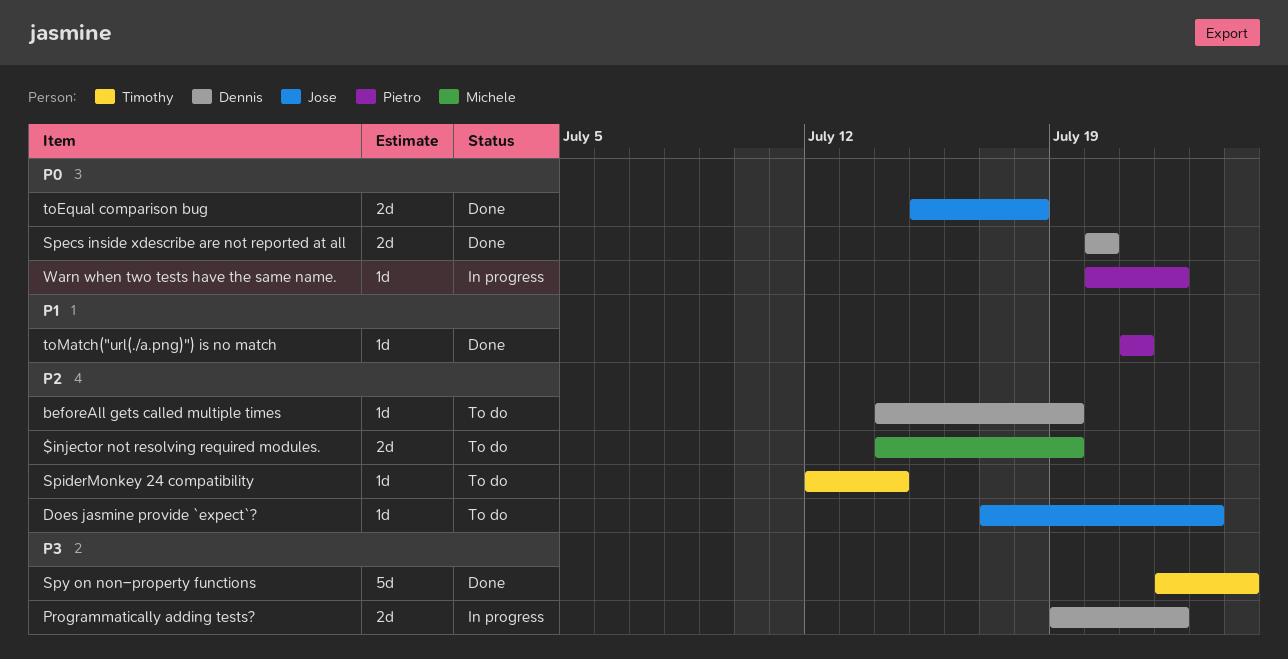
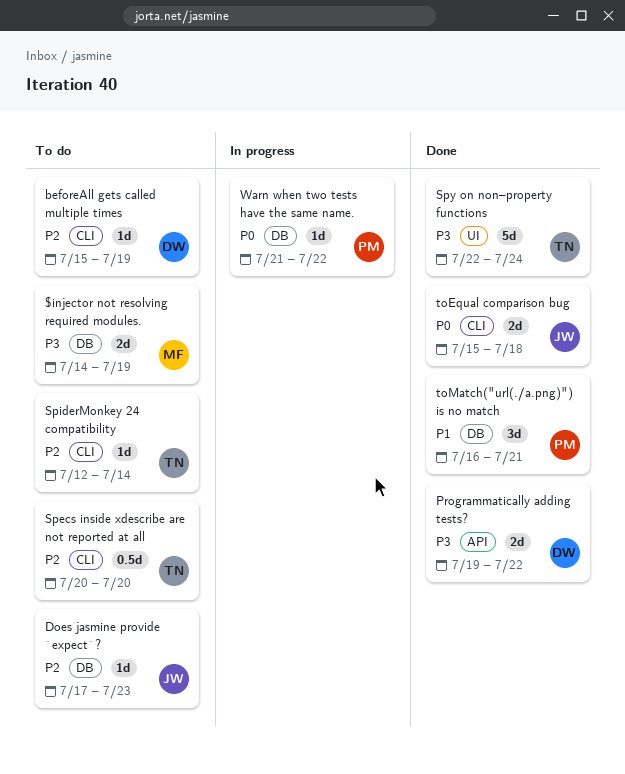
$injector not resolving required modules., priority: P2 -> P3
beforeAll gets called multiple times, start: Jul 14 -> Jul 15
Programmatically adding tests?, status: In progress -> Done
Specs inside xdescribe are not reported at all, status: Done -> To do
Specs inside xdescribe are not reported at all, owner: Dennis -> Timothy
Specs inside xdescribe are not reported at all, priority: P0 -> P2
Specs inside xdescribe are not reported at all, estimate: 2d -> 0.5d
toMatch("url(./a.png)") is no match, estimate: 1d -> 3d
toMatch("url(./a.png)") is no match, start: Jul 21 -> Jul 16
Warn when two tests have the same name., start: Jul 20 -> Jul 21

